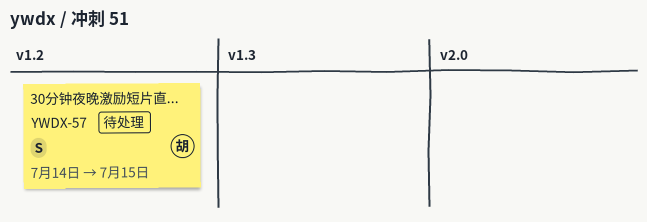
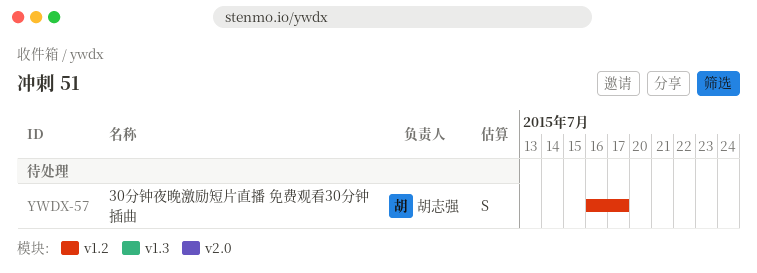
YWDX-57, start: Jul 14 -> Jul 16
YWDX-57, due: Jul 15 -> Jul 17

